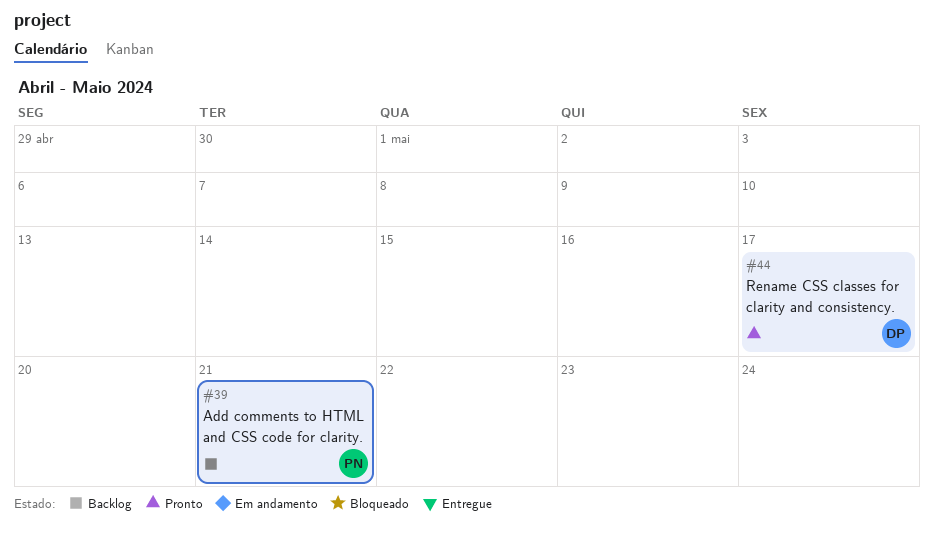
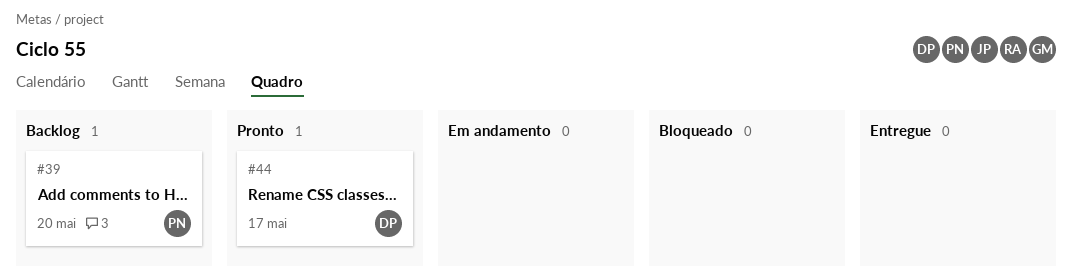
#39, due: May 21 -> May 20

